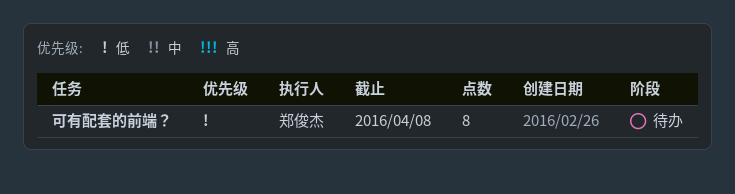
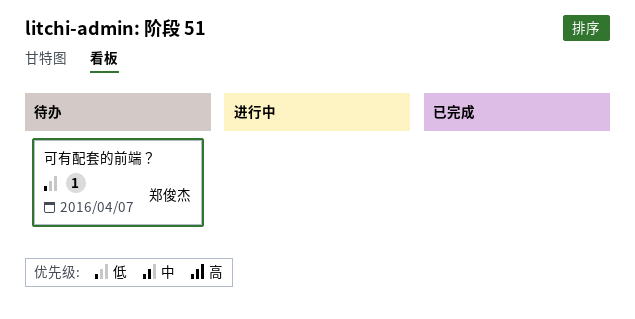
可有配套的前端？, estimate: 8 -> 1
可有配套的前端？, due: Apr 8 -> Apr 7

